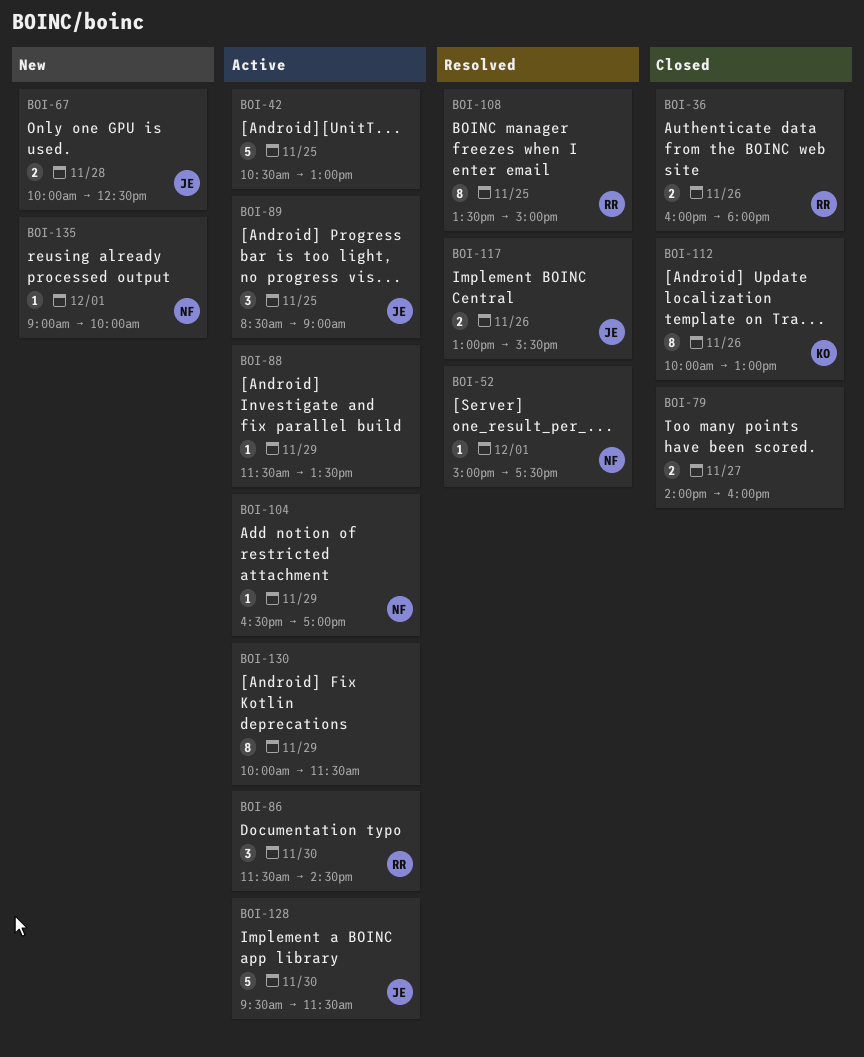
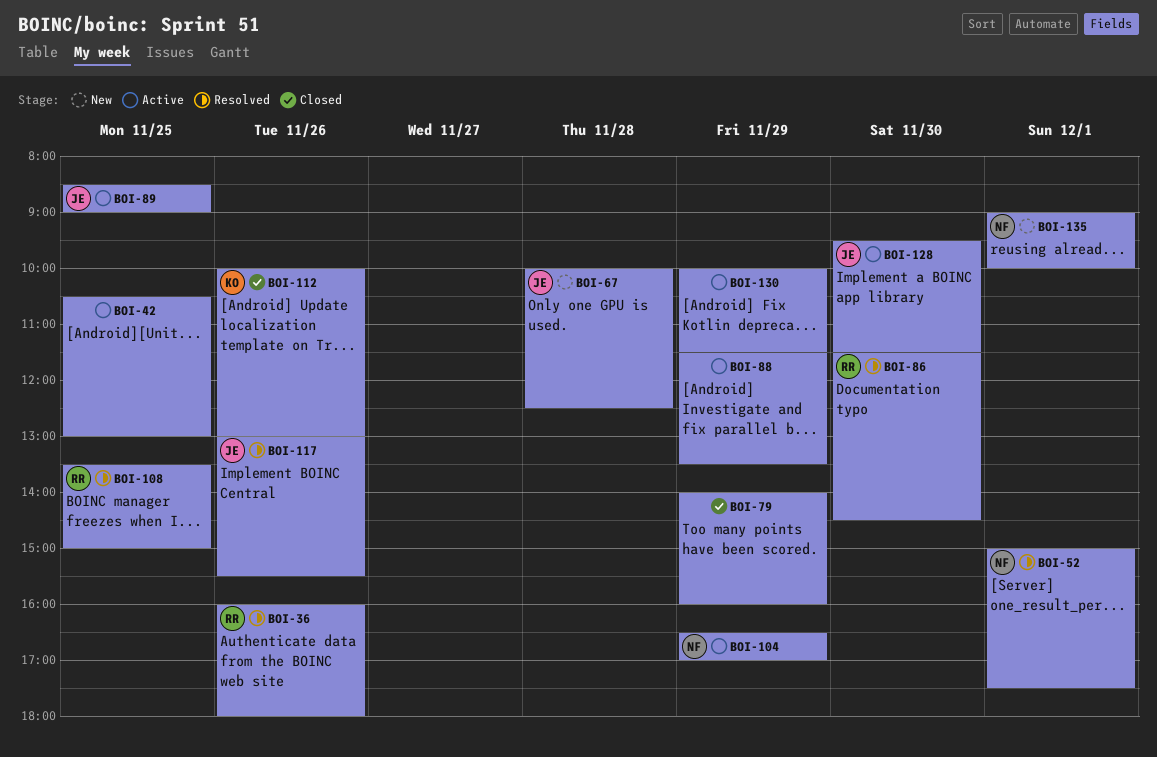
BOI-36, status: Closed -> Resolved
BOI-79, day: Nov 27 -> Nov 29
BOI-86, status: Active -> Resolved

